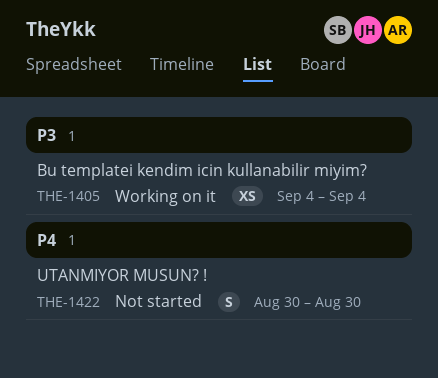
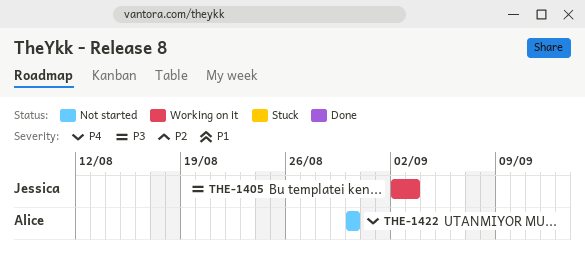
THE-1405, start: Sep 4 -> Sep 2
THE-1405, due: Sep 4 -> Sep 3

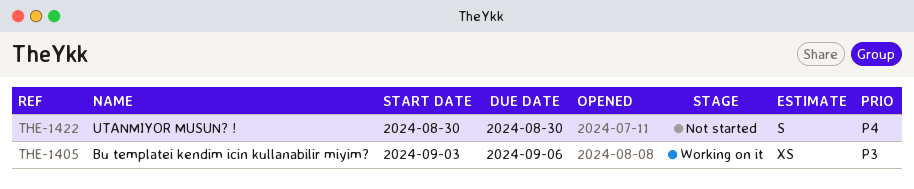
THE-1405, start: Sep 2 -> Sep 3
THE-1405, due: Sep 3 -> Sep 6

